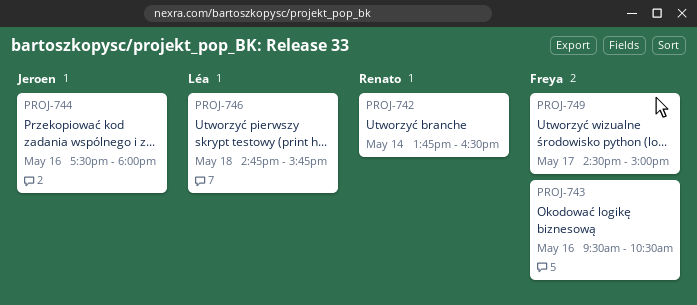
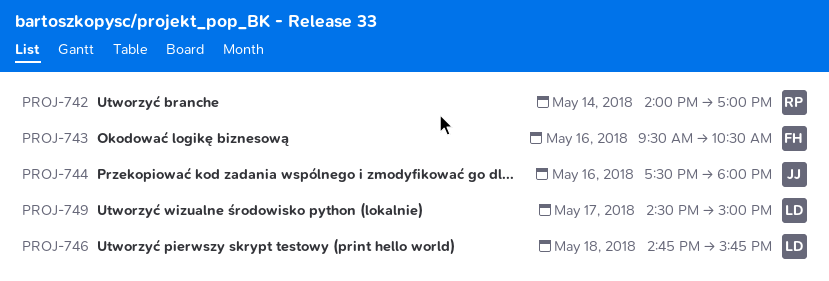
PROJ-742, begins: 13:45 -> 14:00
PROJ-742, ends: 16:30 -> 17:00
PROJ-749, owner: Freya -> Léa

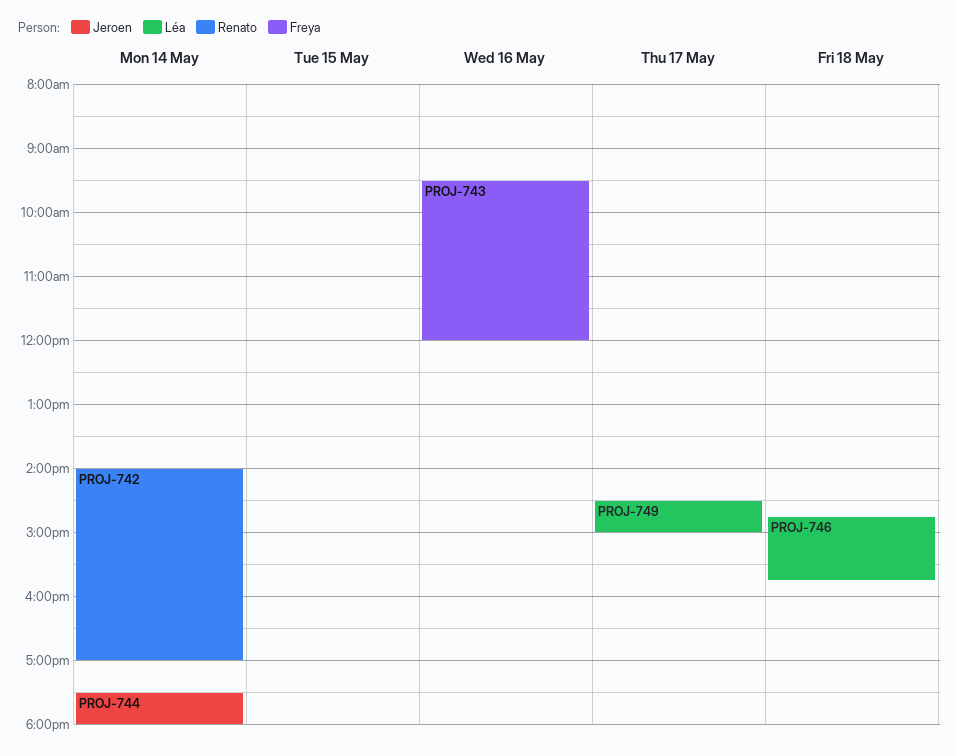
PROJ-743, ends: 10:30 -> 12:00
PROJ-744, day: May 16 -> May 14

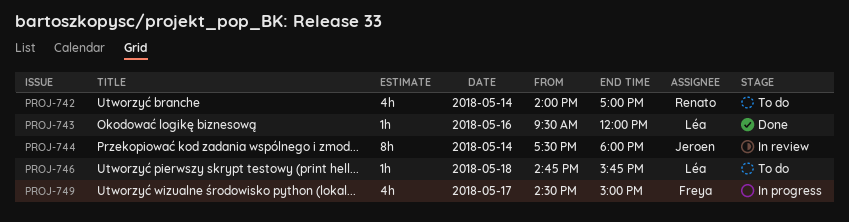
PROJ-743, owner: Freya -> Léa
PROJ-749, owner: Léa -> Freya

